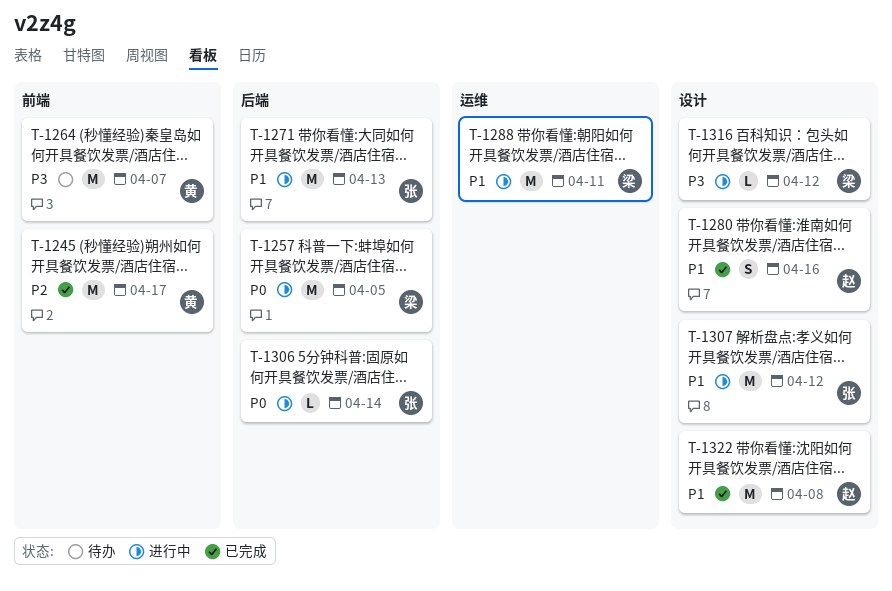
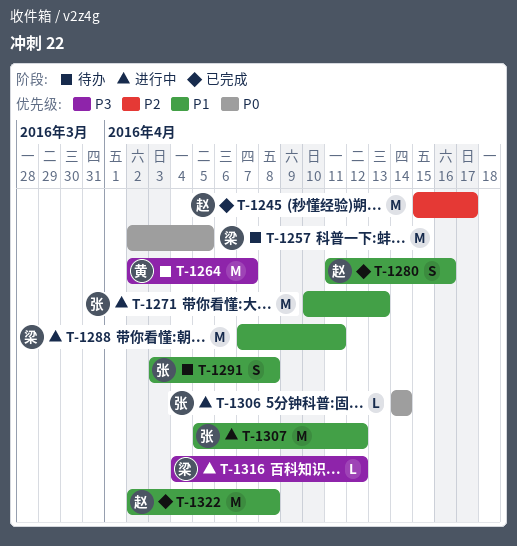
T-1245, owner: 黄 -> 赵
T-1257, status: 进行中 -> 待办
T-1291: none -> present

